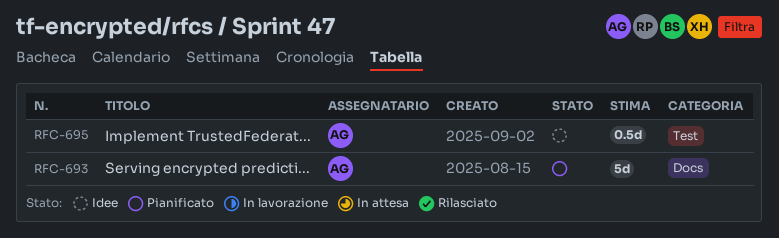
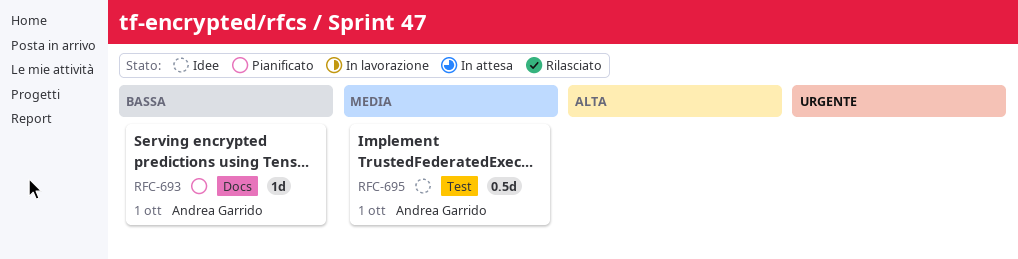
RFC-693, estimate: 5d -> 1d

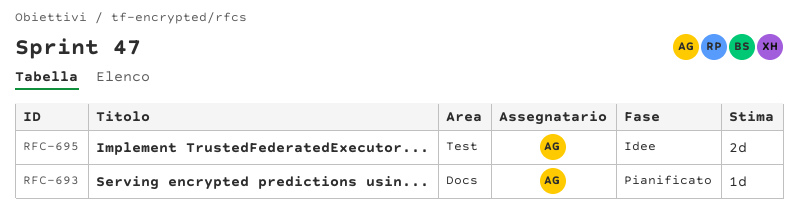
RFC-695, estimate: 0.5d -> 2d

